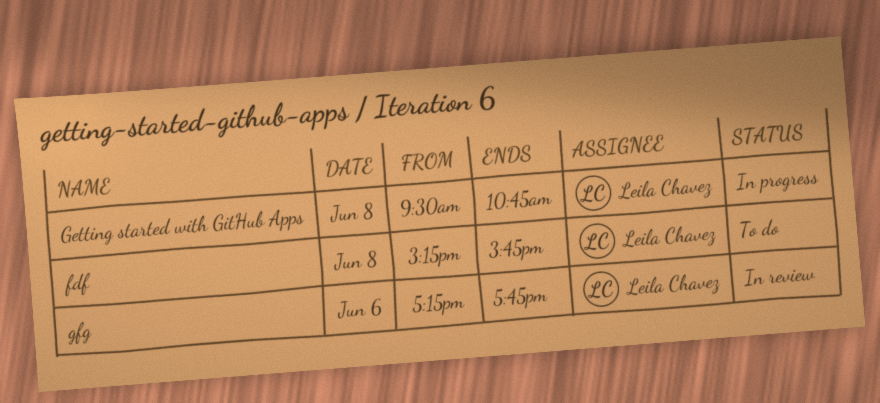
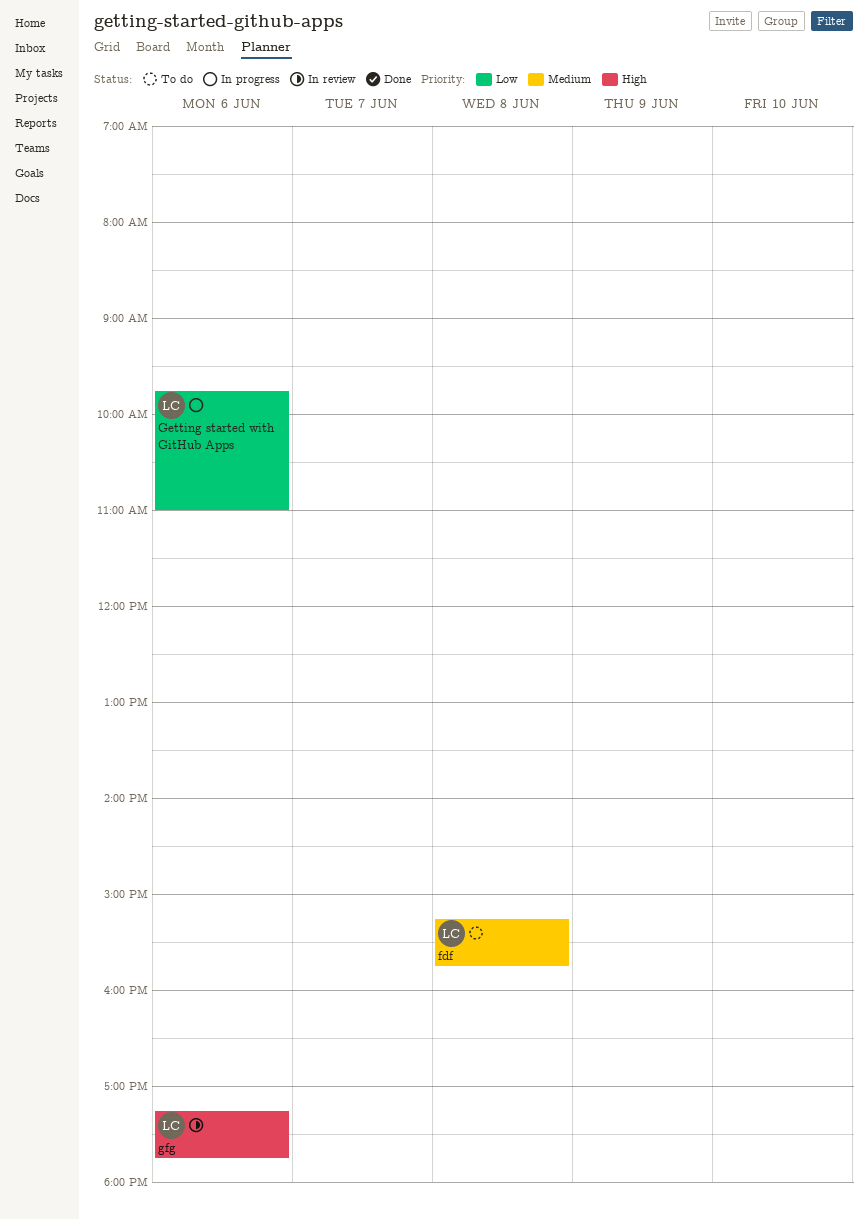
Getting started with GitHub Apps, day: Jun 8 -> Jun 6
Getting started with GitHub Apps, begins: 09:30 -> 09:45
Getting started with GitHub Apps, ends: 10:45 -> 11:00

